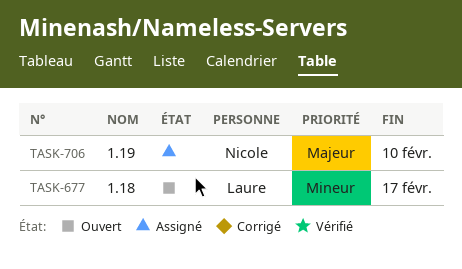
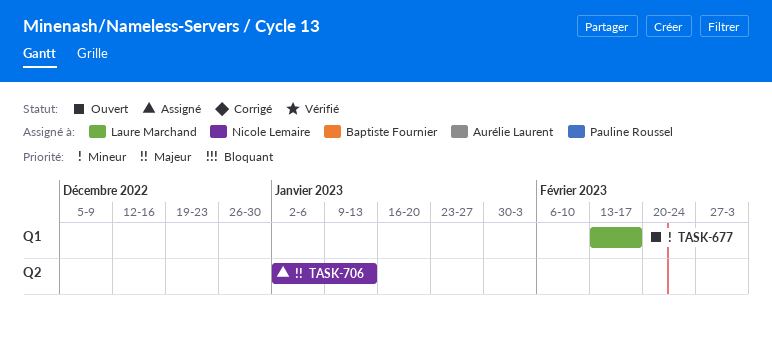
TASK-706, due: Feb 10 -> Jan 13

